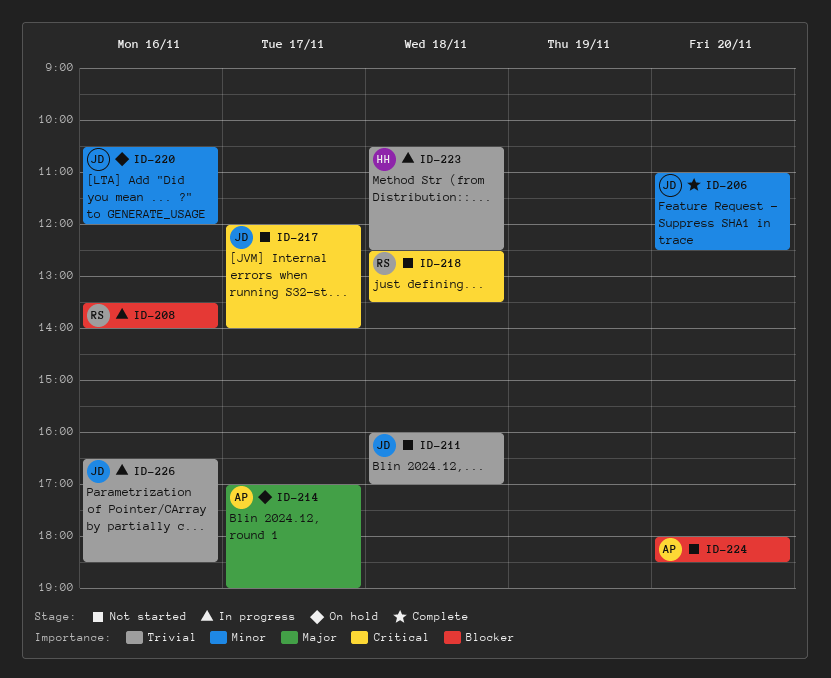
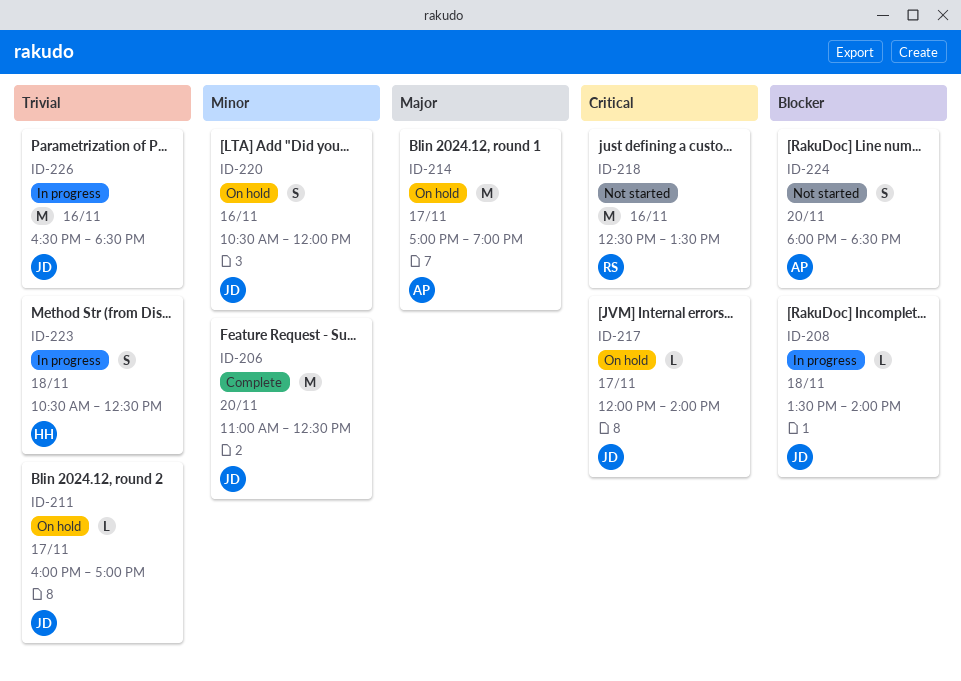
ID-208, owner: RS -> JD
ID-208, day: Nov 16 -> Nov 18
ID-211, status: Not started -> On hold
ID-211, day: Nov 18 -> Nov 17
ID-217, status: Not started -> On hold
ID-218, day: Nov 18 -> Nov 16

